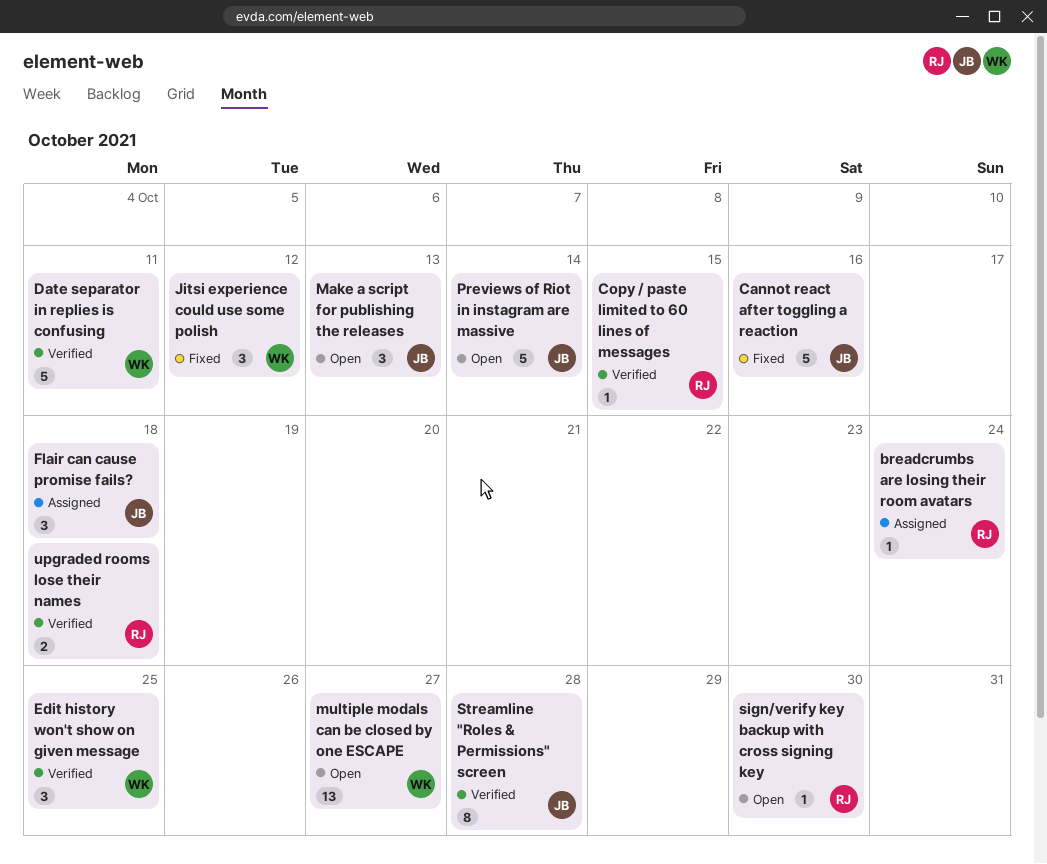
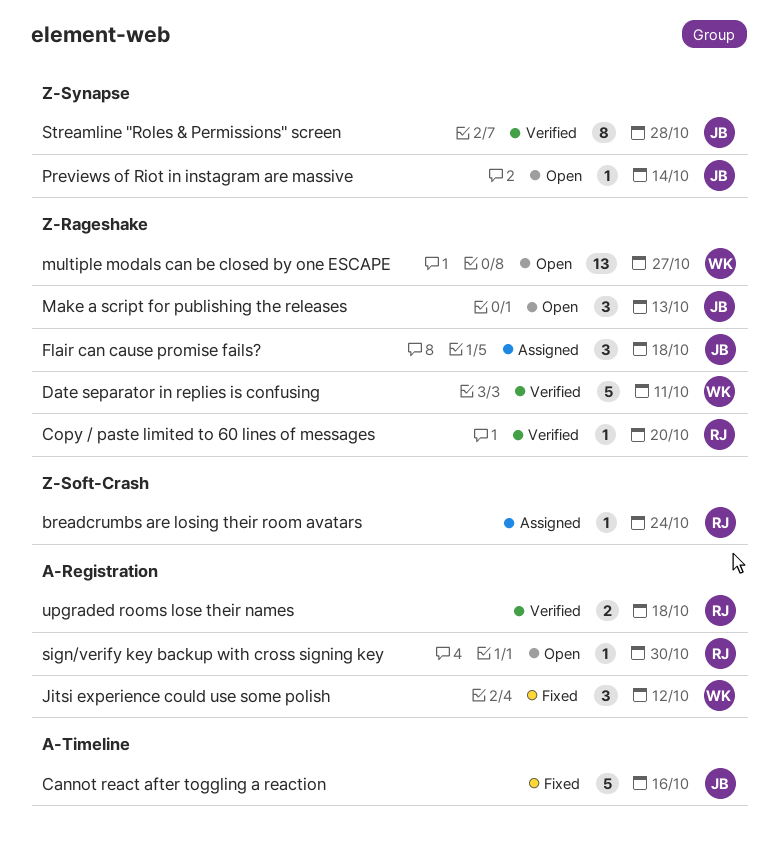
Copy / paste limited to 60 lines of messages, due: Oct 15 -> Oct 20
Edit history won't show on given message: present -> none
Previews of Riot in instagram are massive, estimate: 5 -> 1

